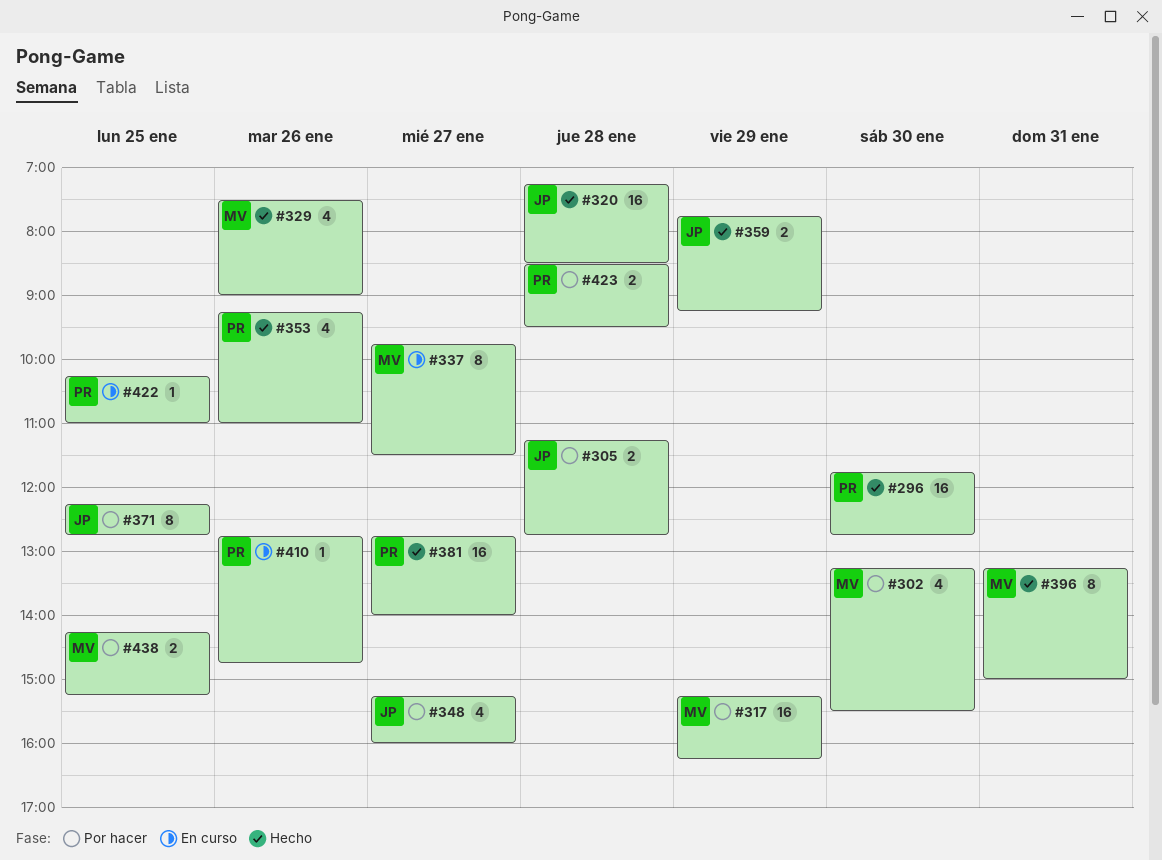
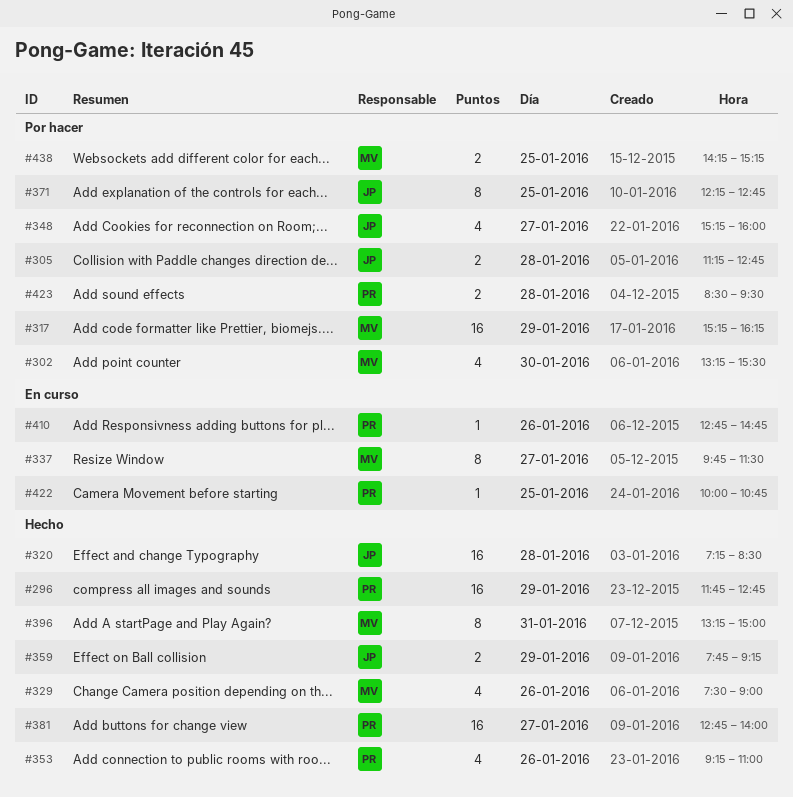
#296, day: Jan 30 -> Jan 29
#422, begins: 10:15 -> 10:00
#422, ends: 11:00 -> 10:45

